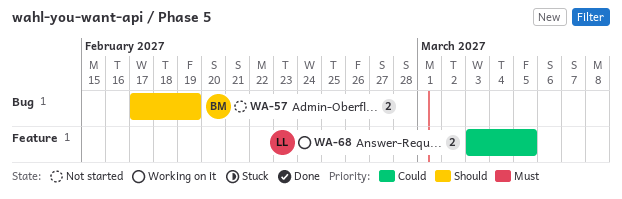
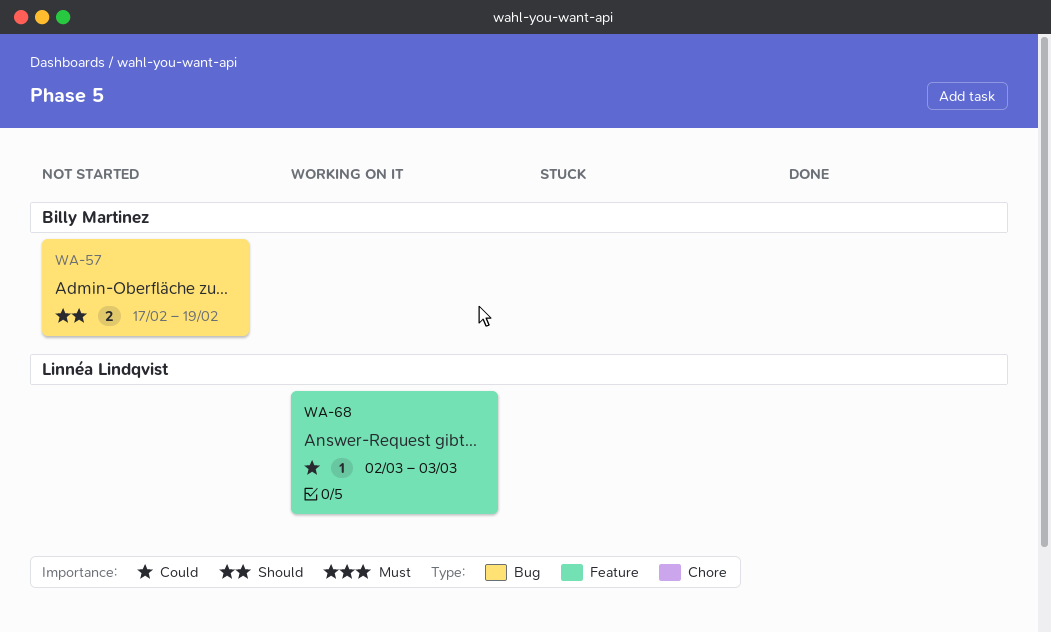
WA-68, estimate: 2 -> 1
WA-68, start: Mar 3 -> Mar 2
WA-68, due: Mar 5 -> Mar 3

